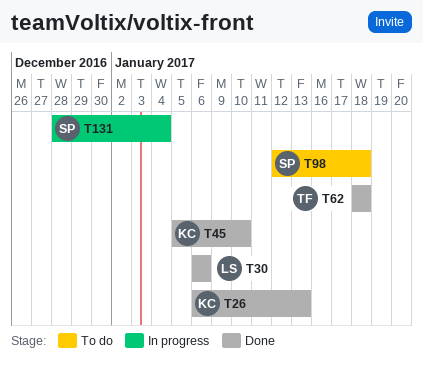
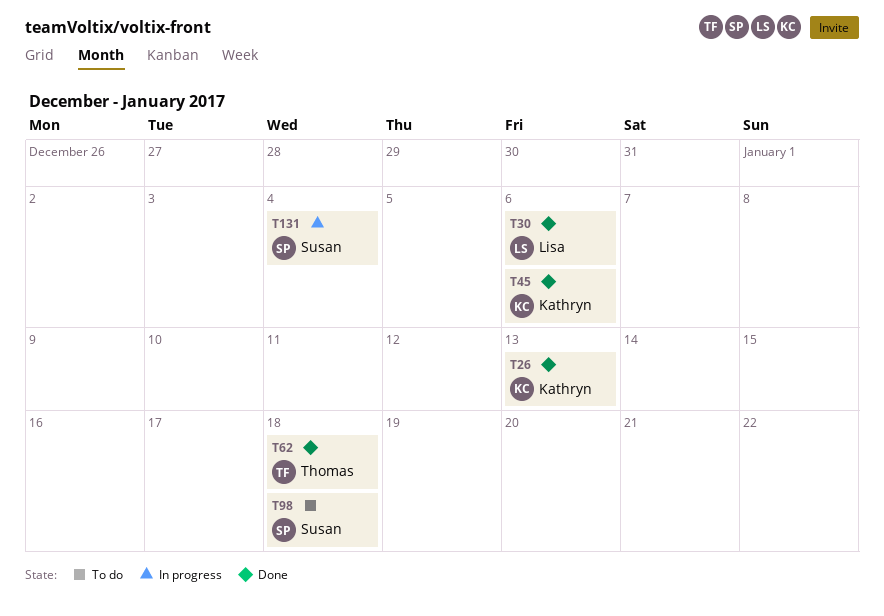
T45, due: Jan 10 -> Jan 6

